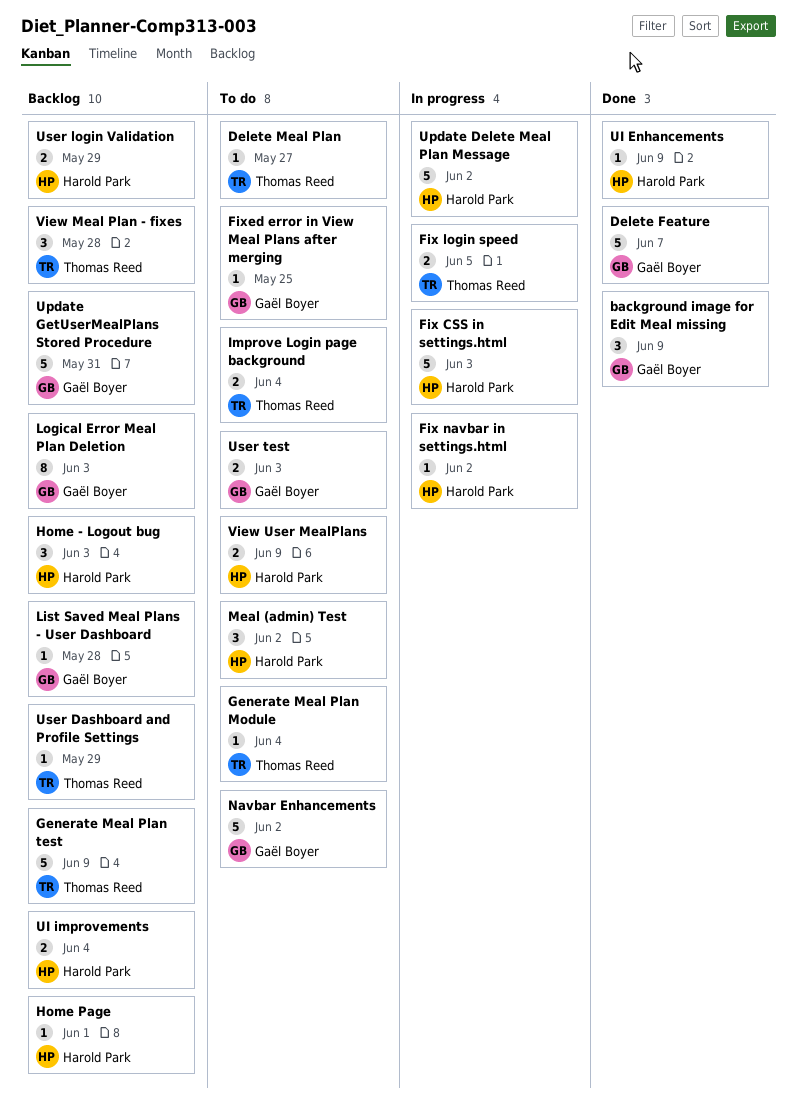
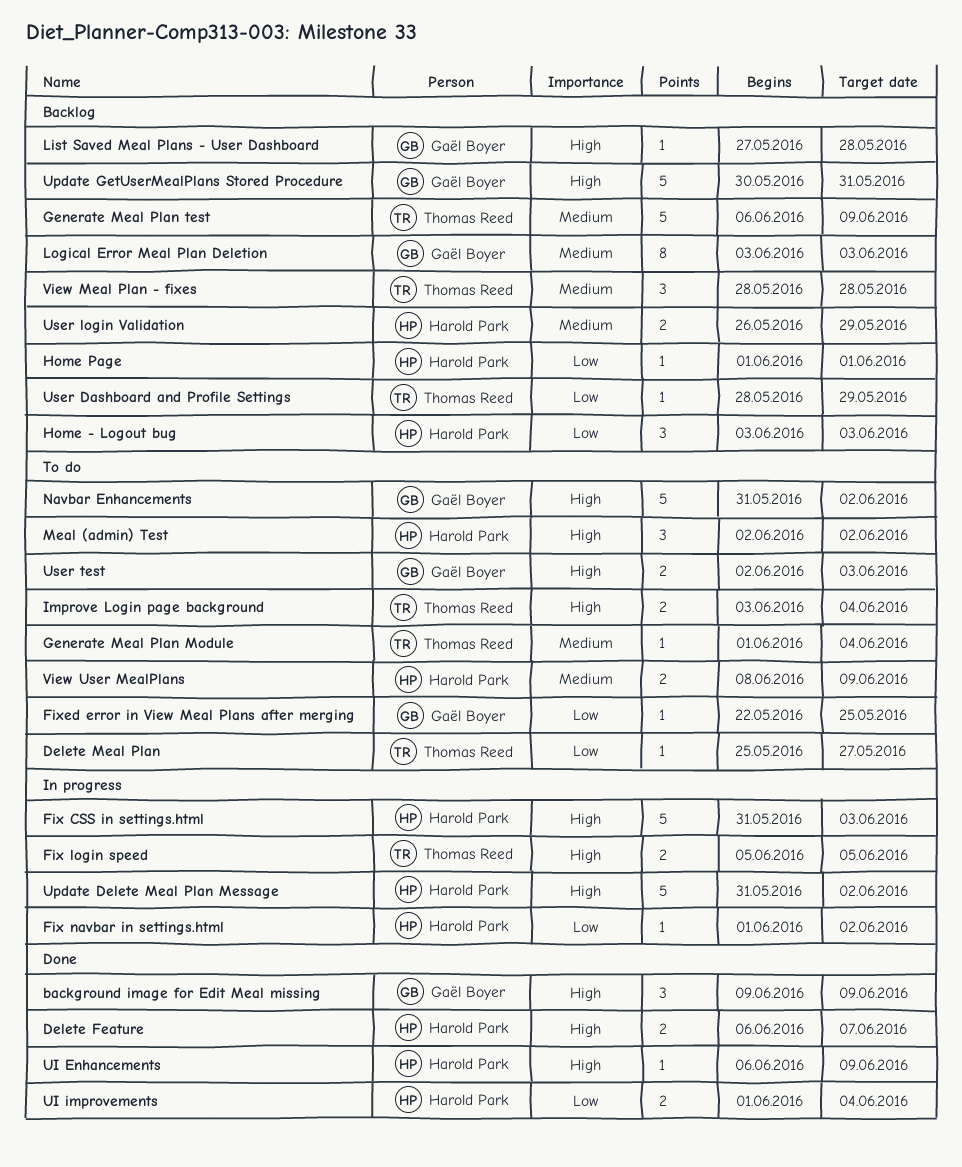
Delete Feature, owner: Gaël Boyer -> Harold Park
Delete Feature, estimate: 5 -> 2
UI improvements, status: Backlog -> Done

